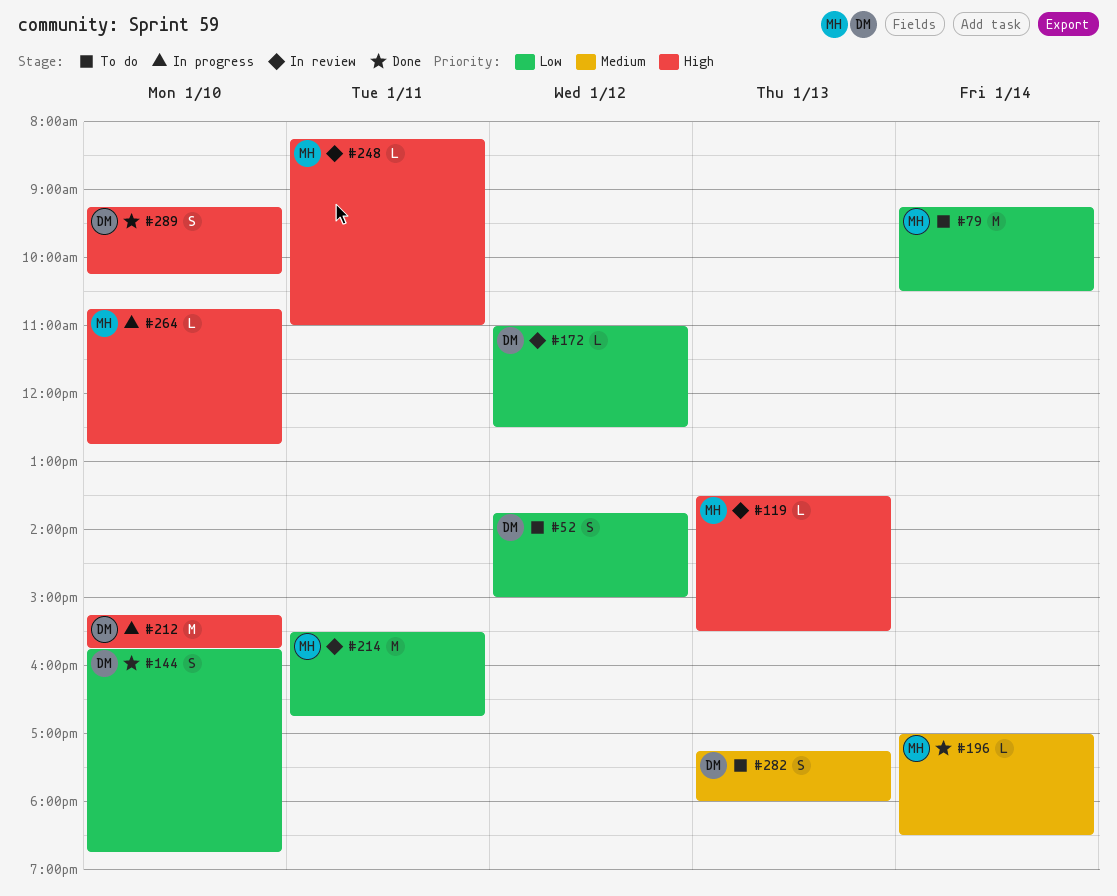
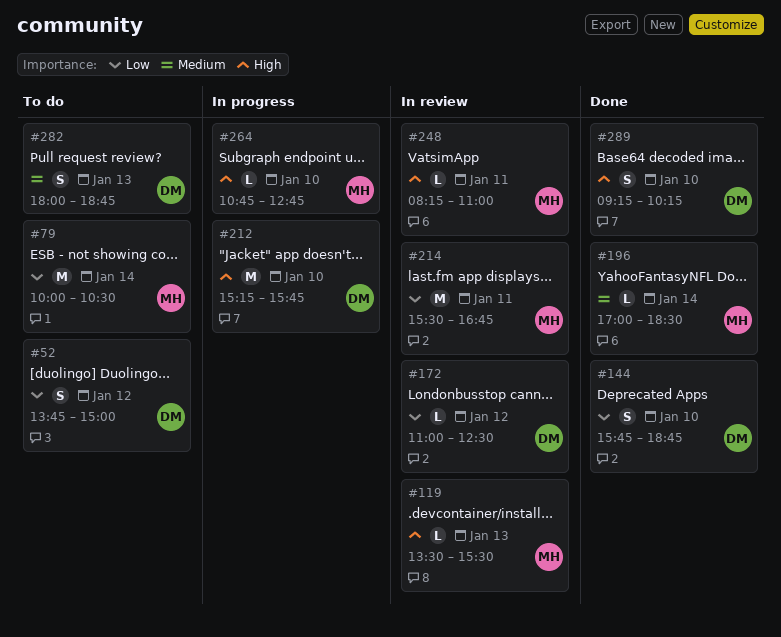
#79, begins: 09:15 -> 10:00
#282, begins: 17:15 -> 18:00
#282, ends: 18:00 -> 18:45

